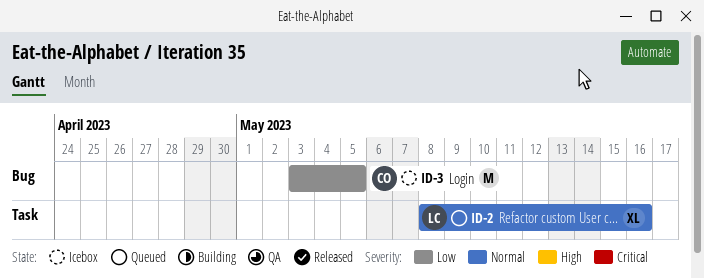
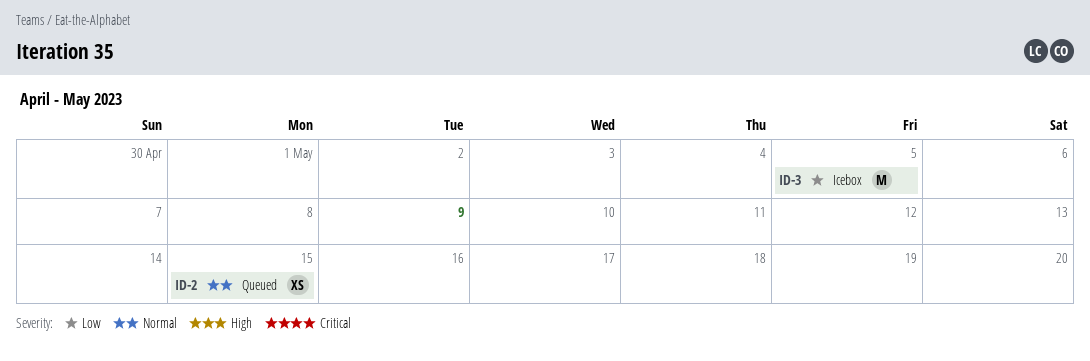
ID-2, estimate: XL -> XS
ID-2, due: May 16 -> May 15

